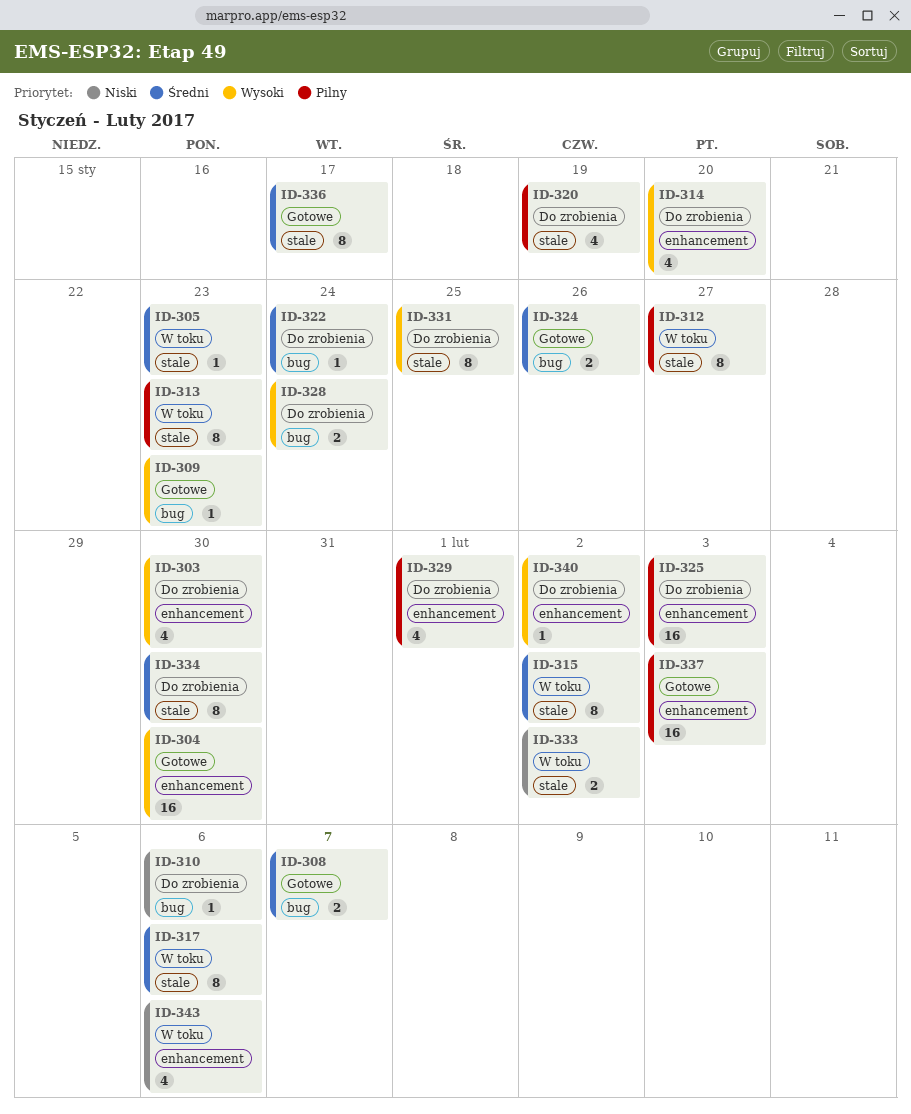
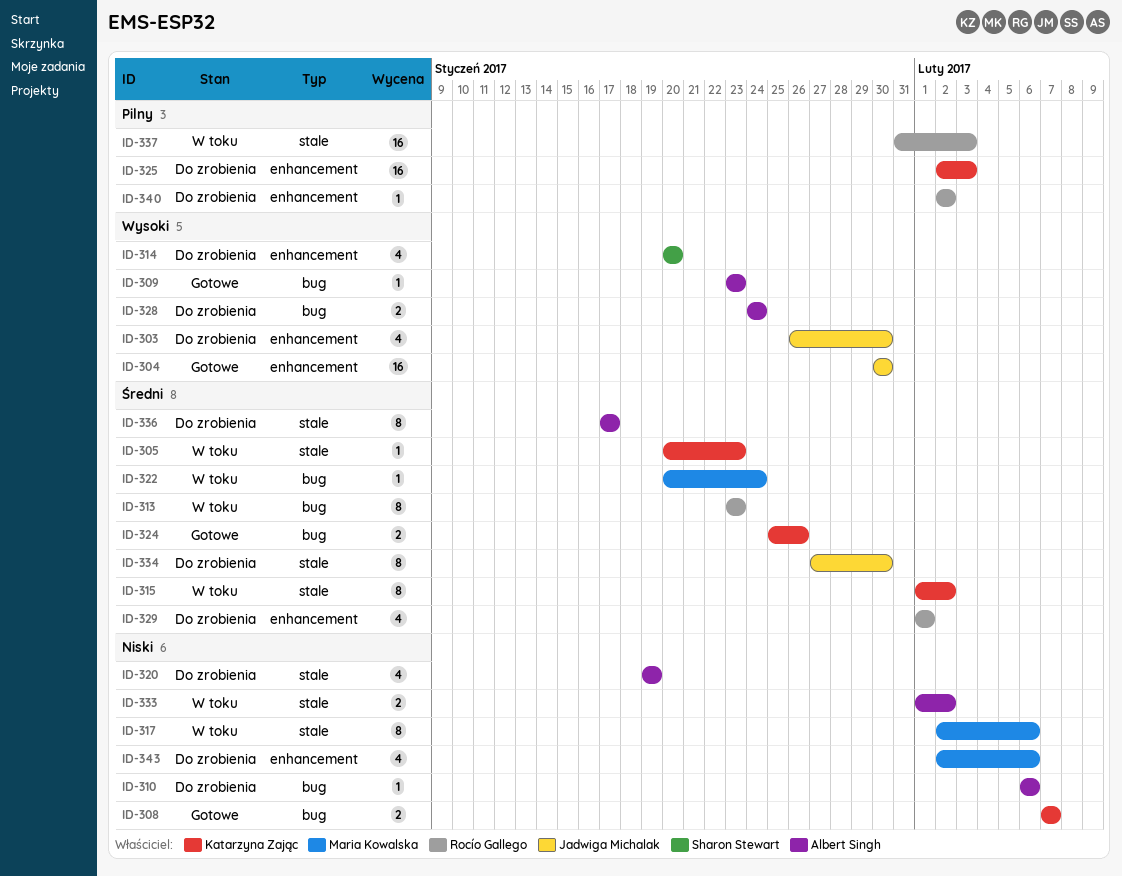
ID-308, priority: Średni -> Niski
ID-312: present -> none
ID-313, priority: Pilny -> Średni
ID-313, label: stale -> bug
ID-317, priority: Średni -> Niski
ID-320, priority: Pilny -> Niski
ID-322, status: Do zrobienia -> W toku
ID-329, priority: Pilny -> Średni
ID-331: present -> none
ID-336, status: Gotowe -> Do zrobienia
ID-337, status: Gotowe -> W toku
ID-337, label: enhancement -> stale
ID-340, priority: Wysoki -> Pilny
ID-343, status: W toku -> Do zrobienia

